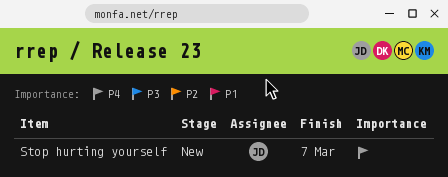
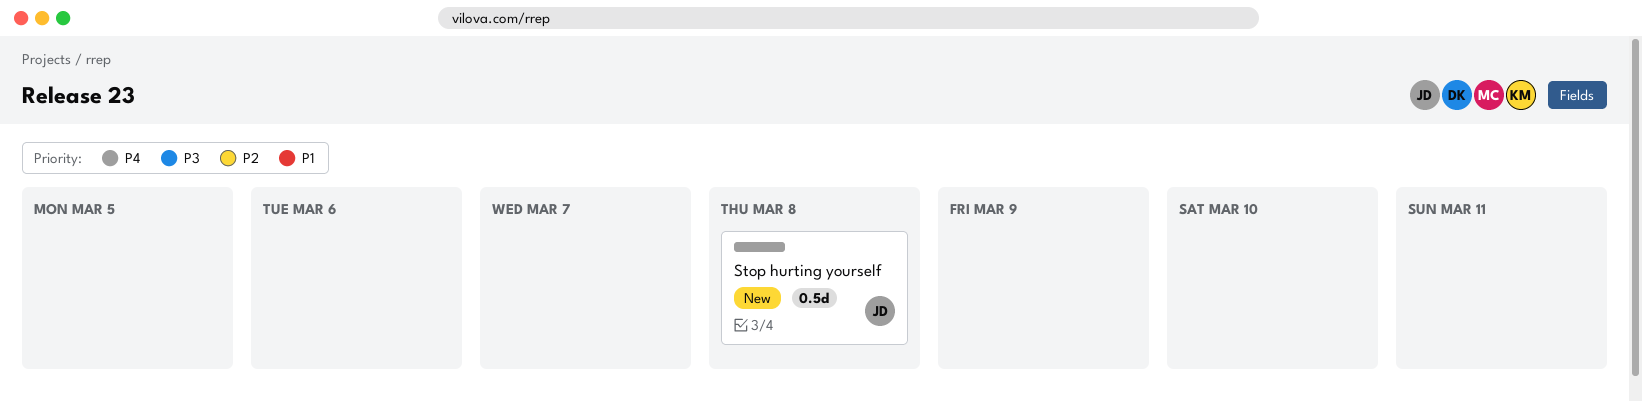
Stop hurting yourself, due: Mar 7 -> Mar 8

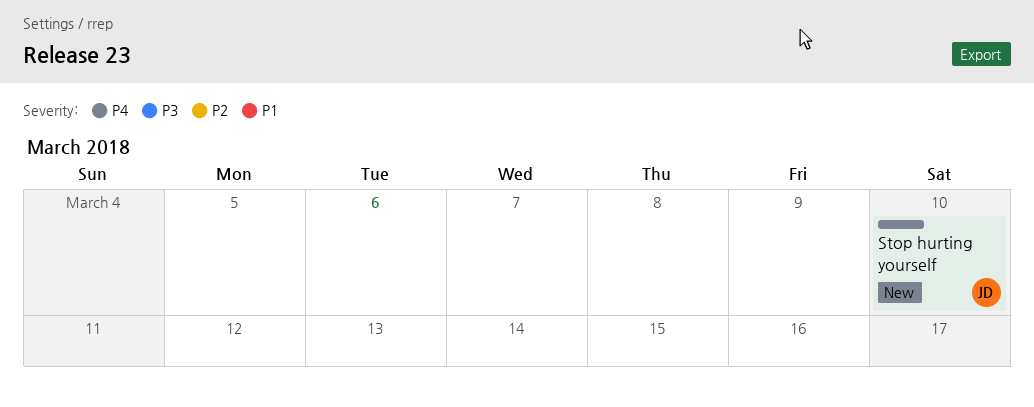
Stop hurting yourself, due: Mar 8 -> Mar 10

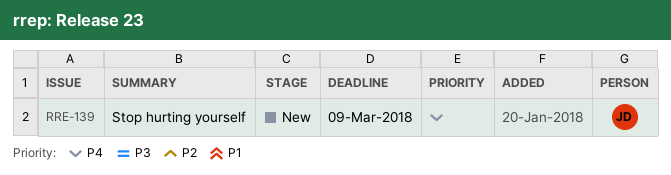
Stop hurting yourself, due: Mar 10 -> Mar 9

